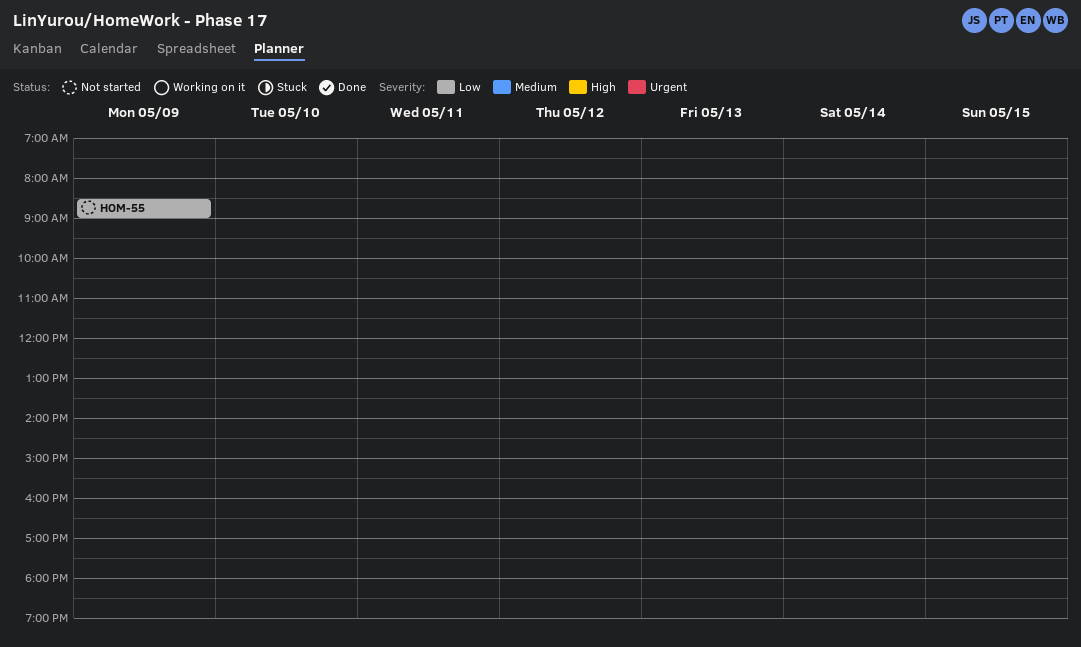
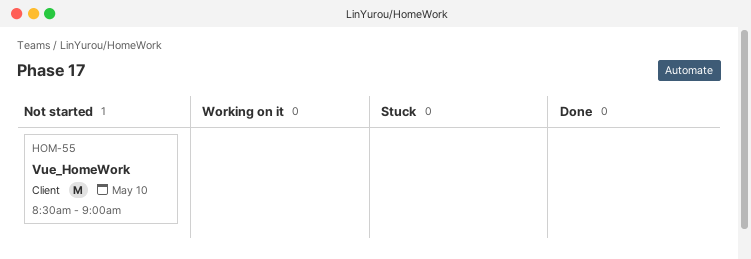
HOM-55, day: May 9 -> May 10

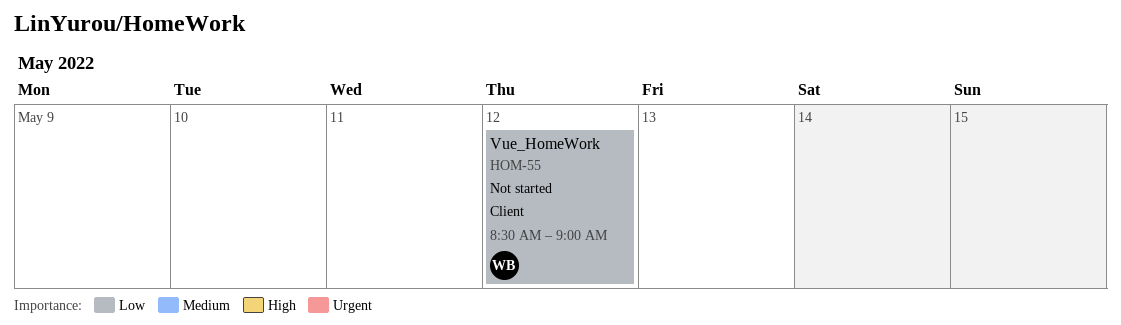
HOM-55, day: May 10 -> May 12

